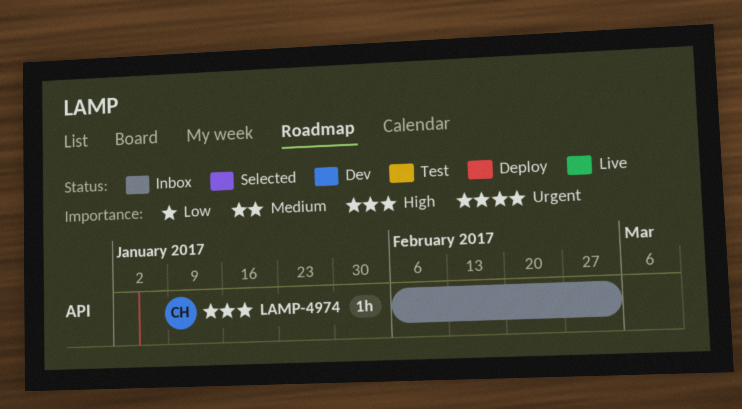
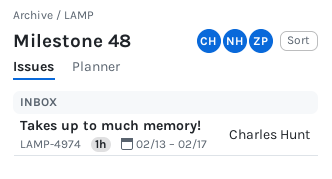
LAMP-4974, start: Feb 6 -> Feb 13
LAMP-4974, due: Mar 3 -> Feb 17

